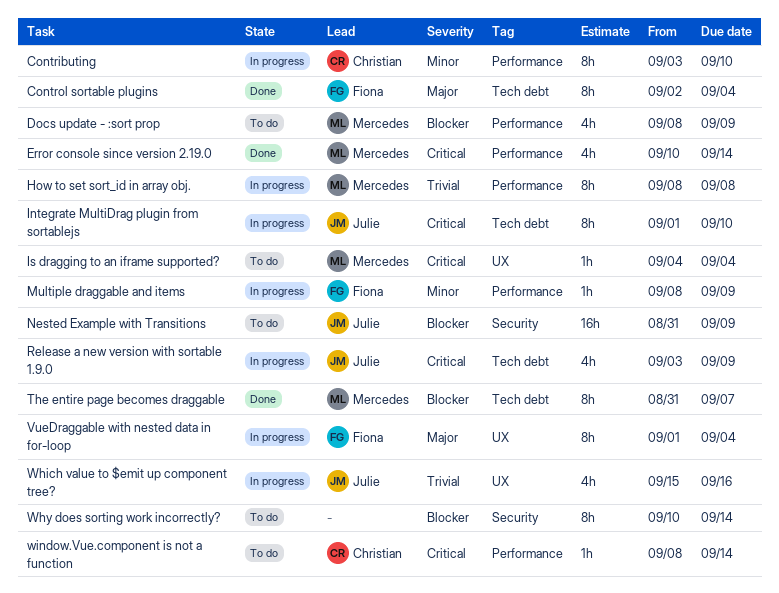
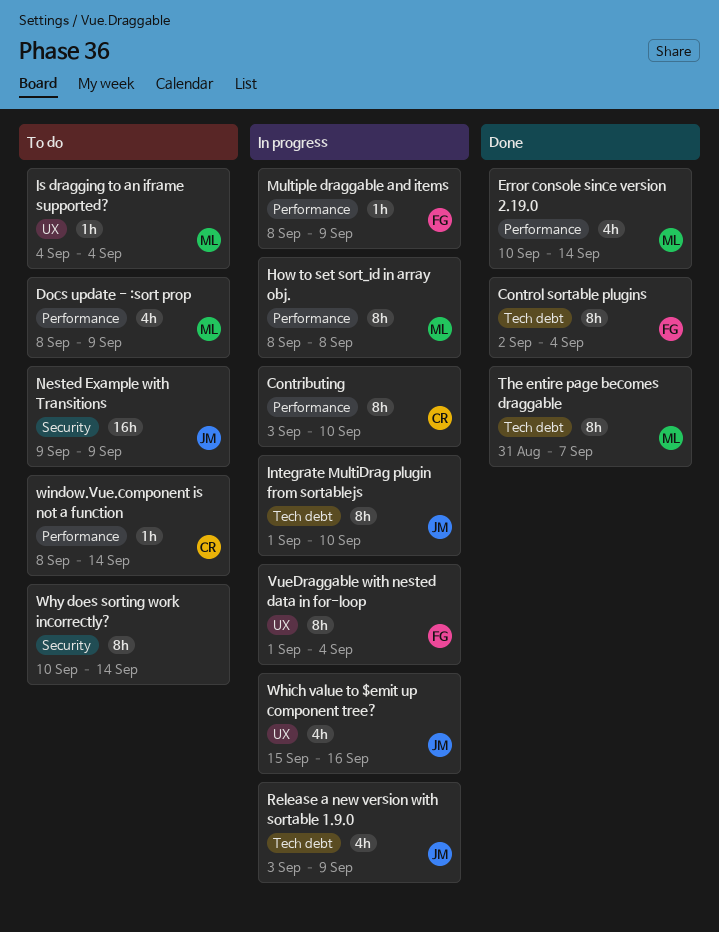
Nested Example with Transitions, start: Aug 31 -> Sep 9

